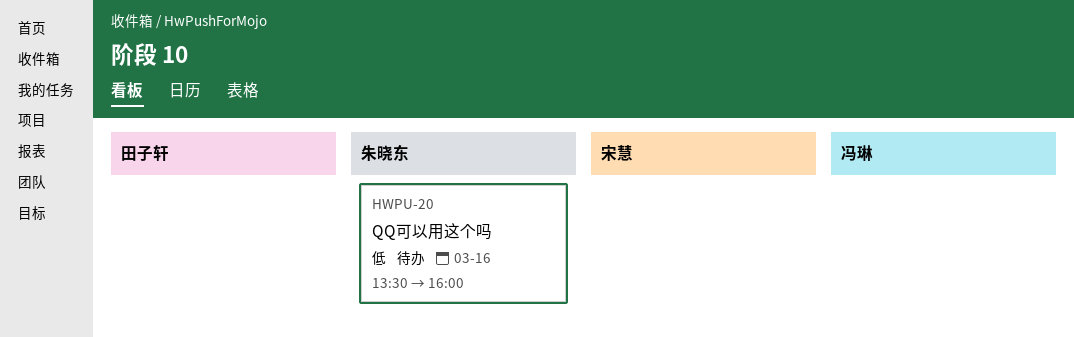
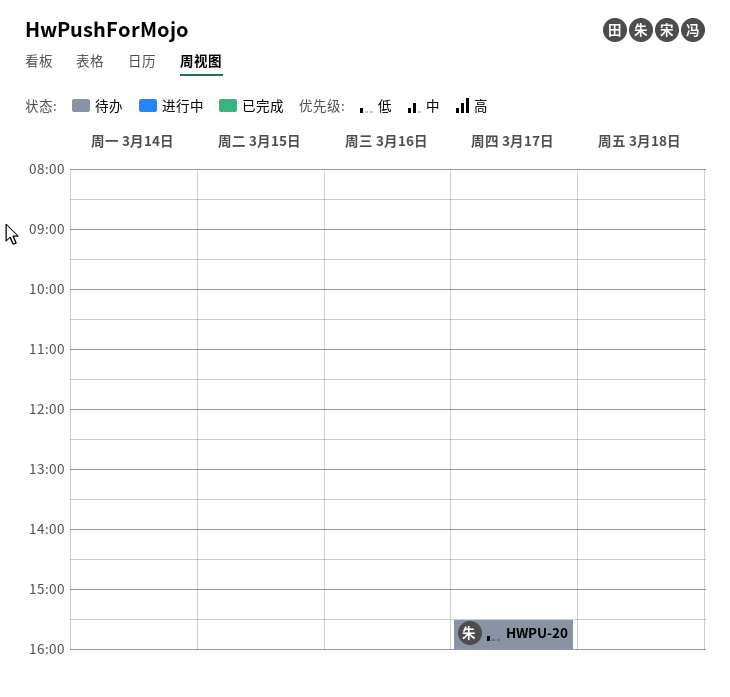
HWPU-20, day: Mar 16 -> Mar 17
HWPU-20, begins: 13:30 -> 15:30

